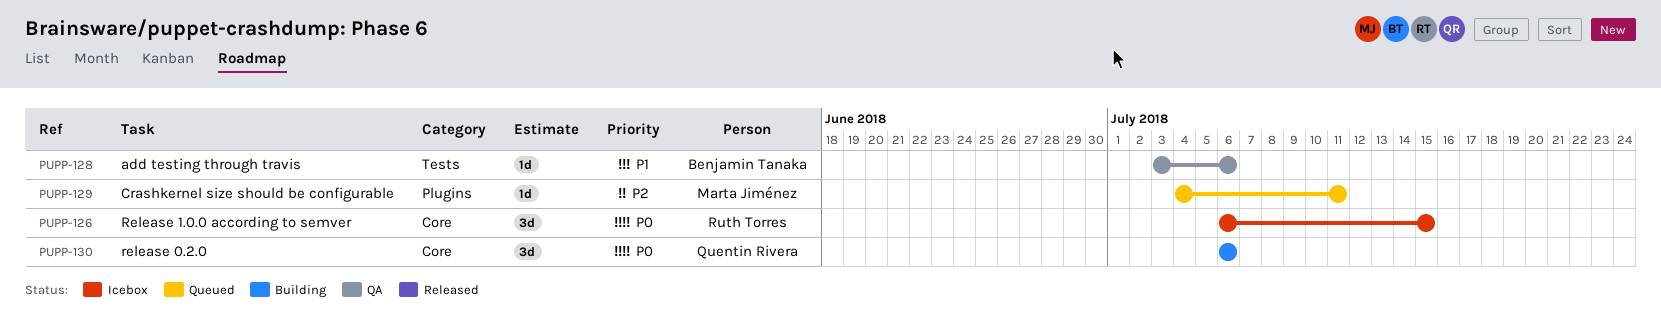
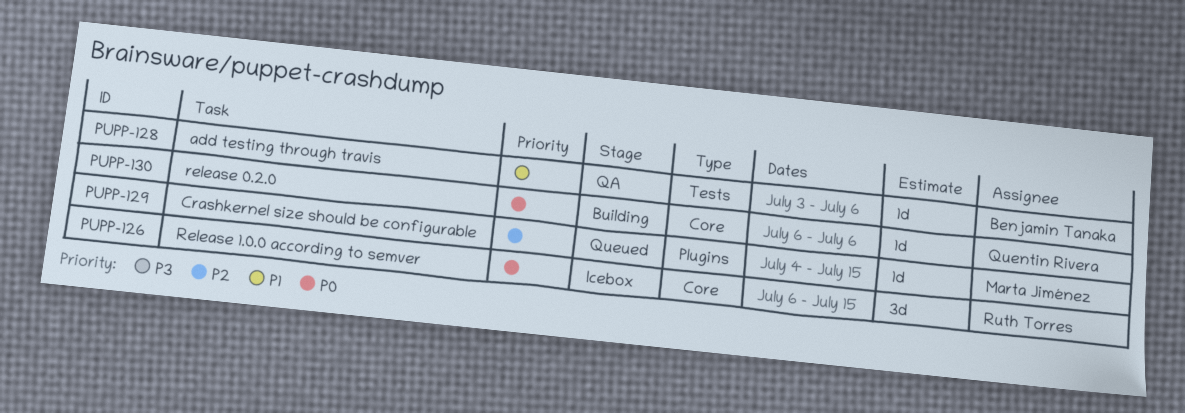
PUPP-129, due: Jul 11 -> Jul 15
PUPP-130, estimate: 3d -> 1d

